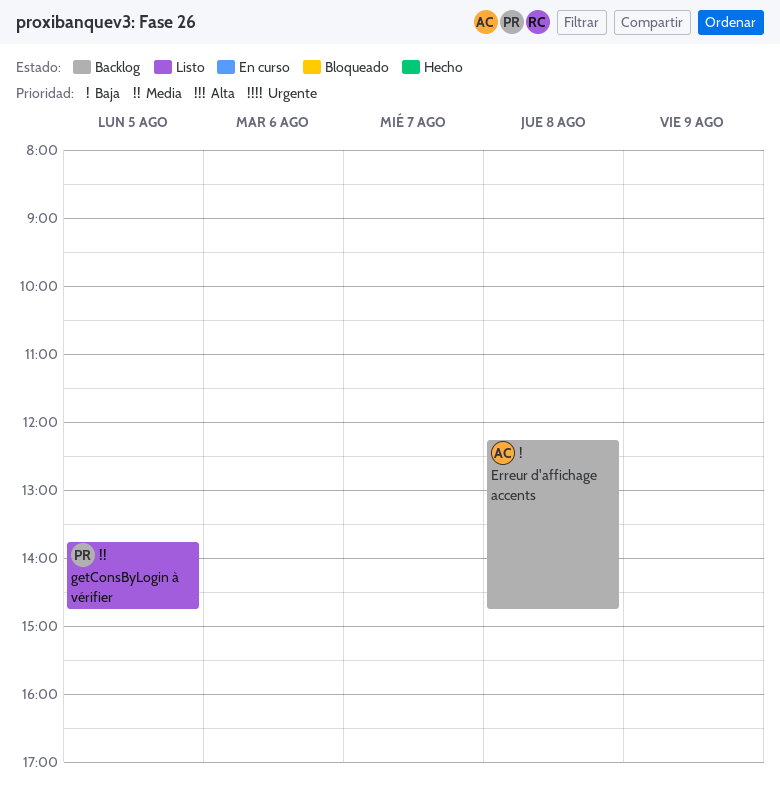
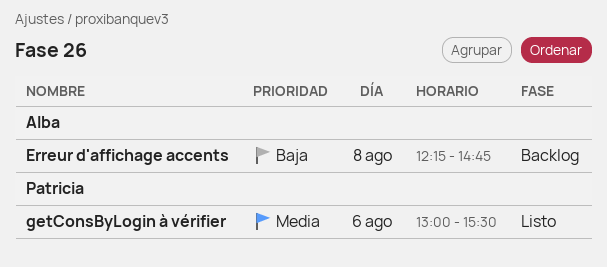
getConsByLogin à vérifier, day: Aug 5 -> Aug 6
getConsByLogin à vérifier, begins: 13:45 -> 13:00
getConsByLogin à vérifier, ends: 14:45 -> 15:30

